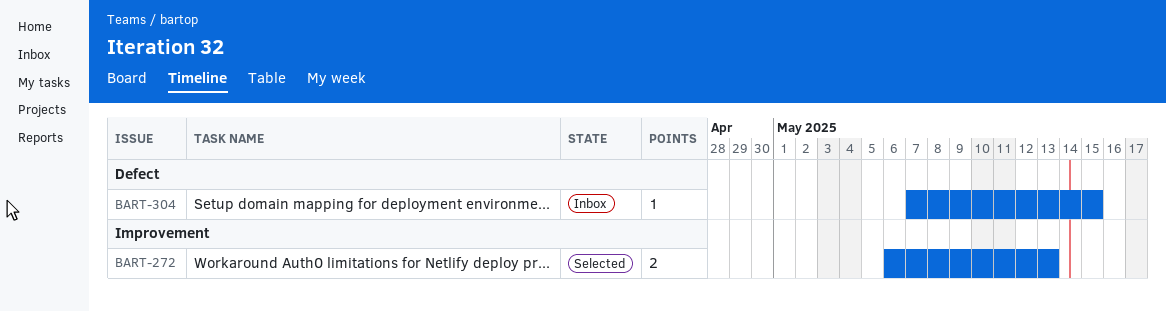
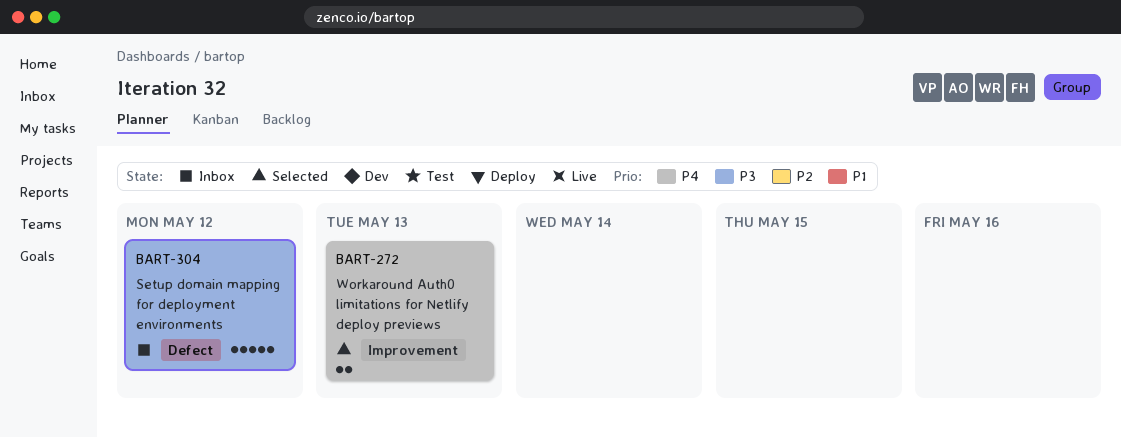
BART-304, estimate: 1 -> 5
BART-304, due: May 15 -> May 12

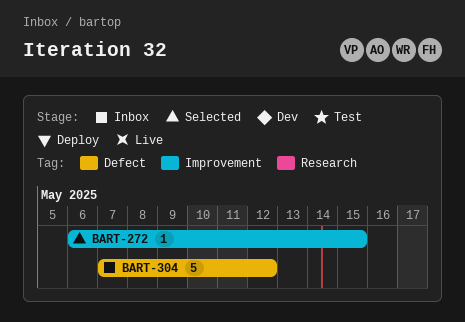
BART-272, estimate: 2 -> 1
BART-272, due: May 13 -> May 15

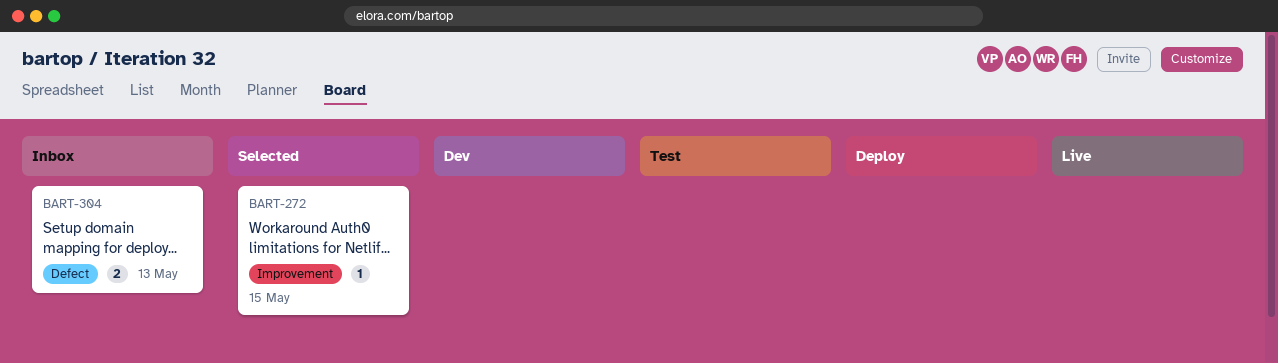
BART-304, estimate: 5 -> 2
BART-304, due: May 12 -> May 13

